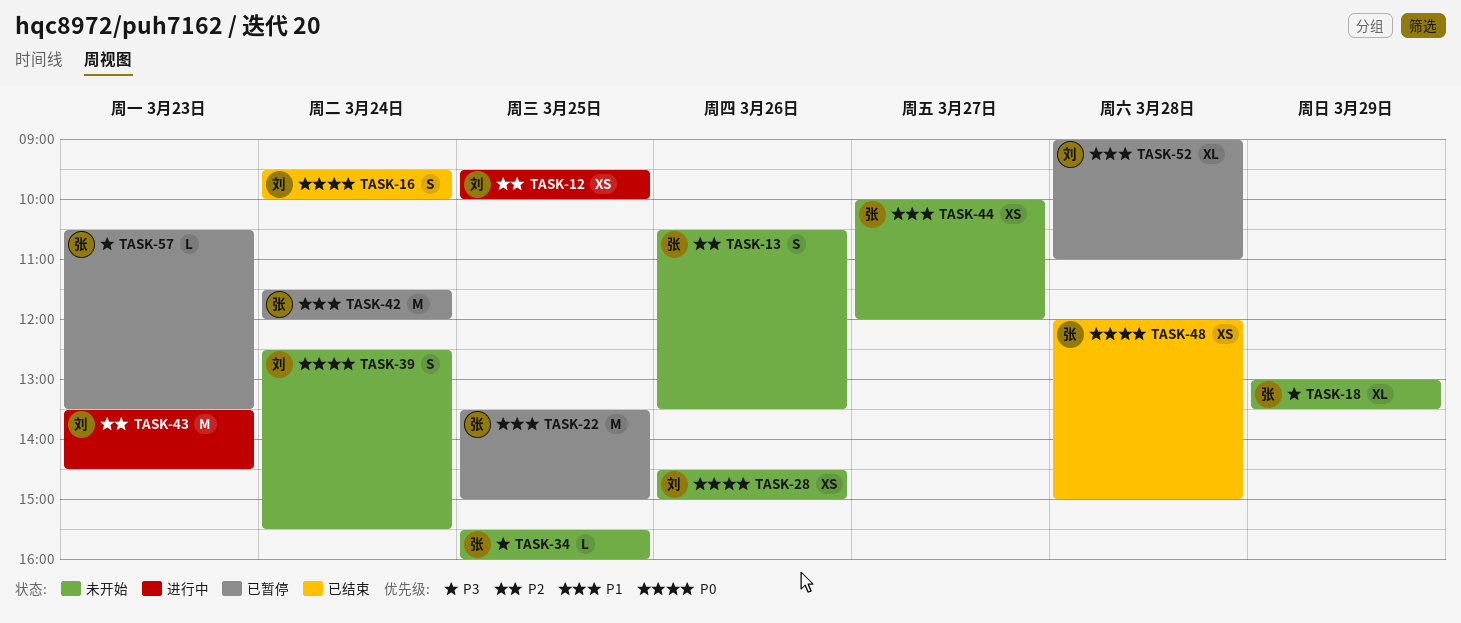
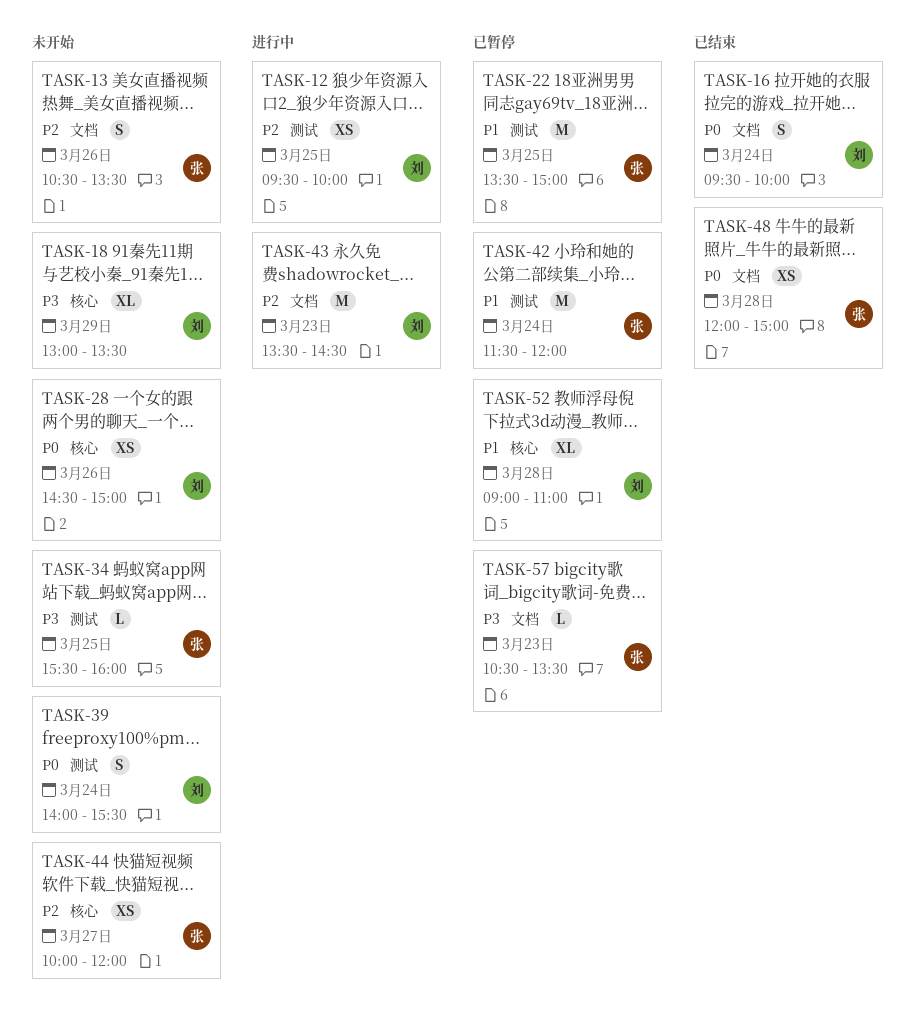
TASK-18, owner: 张 -> 刘
TASK-39, begins: 12:30 -> 14:00
TASK-44, priority: P1 -> P2

